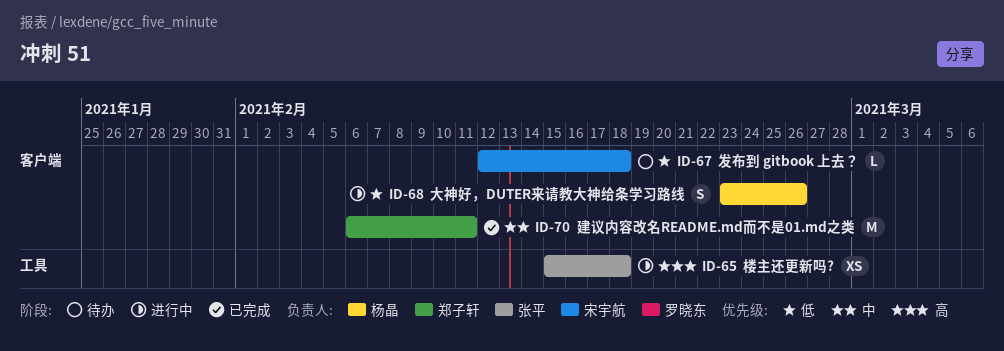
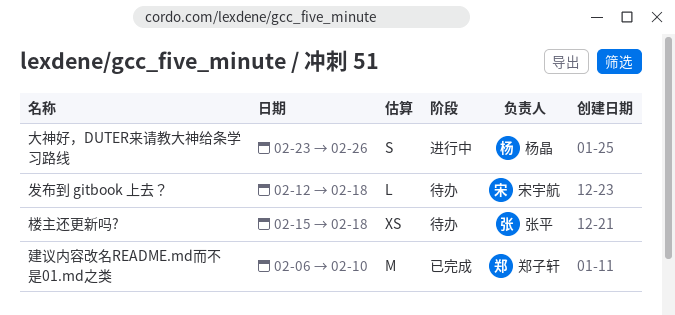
建议内容改名README.md而不是01.md之类, due: Feb 11 -> Feb 10
楼主还更新吗?, status: 进行中 -> 待办

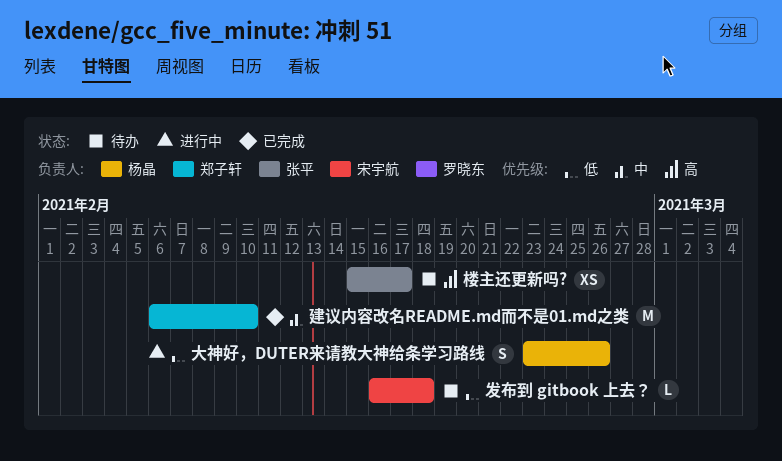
发布到 gitbook 上去？, start: Feb 12 -> Feb 16
楼主还更新吗?, due: Feb 18 -> Feb 17

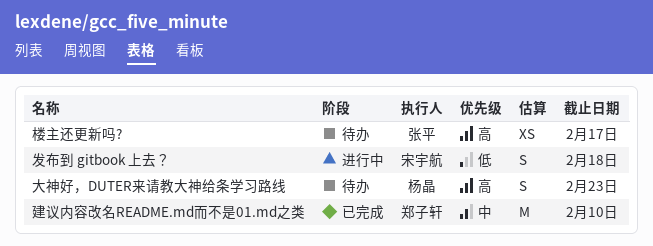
发布到 gitbook 上去？, status: 待办 -> 进行中
发布到 gitbook 上去？, estimate: L -> S
大神好，DUTER来请教大神给条学习路线, status: 进行中 -> 待办
大神好，DUTER来请教大神给条学习路线, priority: 低 -> 高
大神好，DUTER来请教大神给条学习路线, due: Feb 26 -> Feb 23

